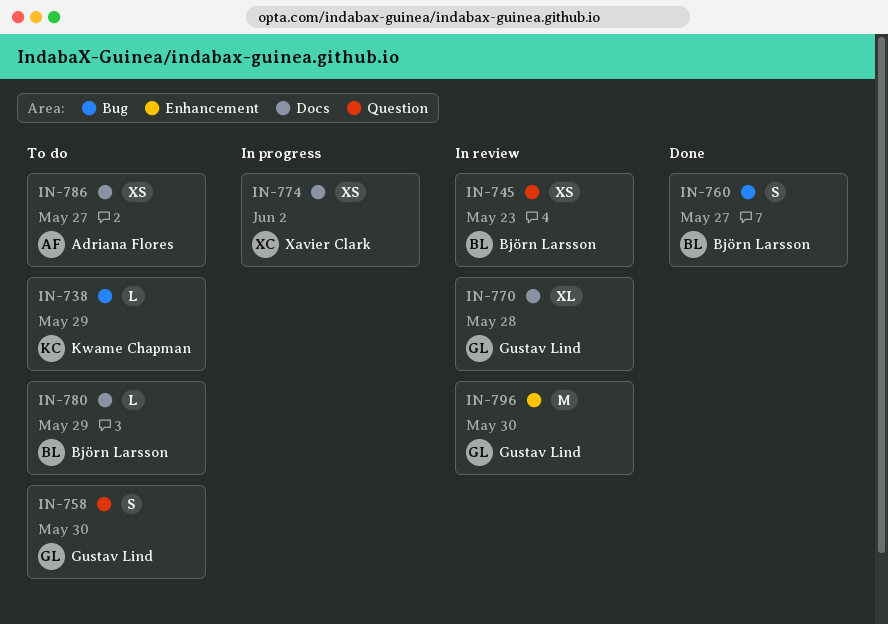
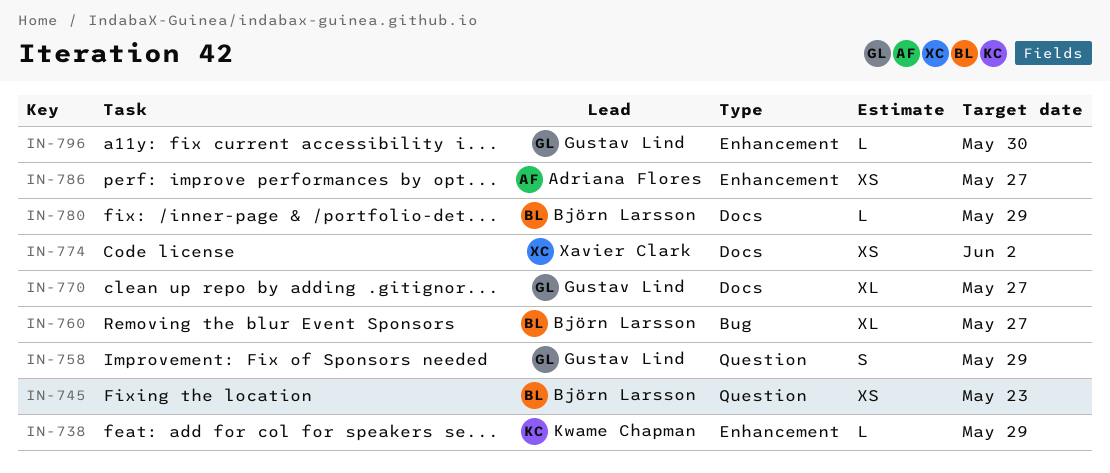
IN-738, label: Bug -> Enhancement
IN-758, due: May 30 -> May 29
IN-760, estimate: S -> XL
IN-770, due: May 28 -> May 27
IN-786, label: Docs -> Enhancement
IN-796, estimate: M -> L

